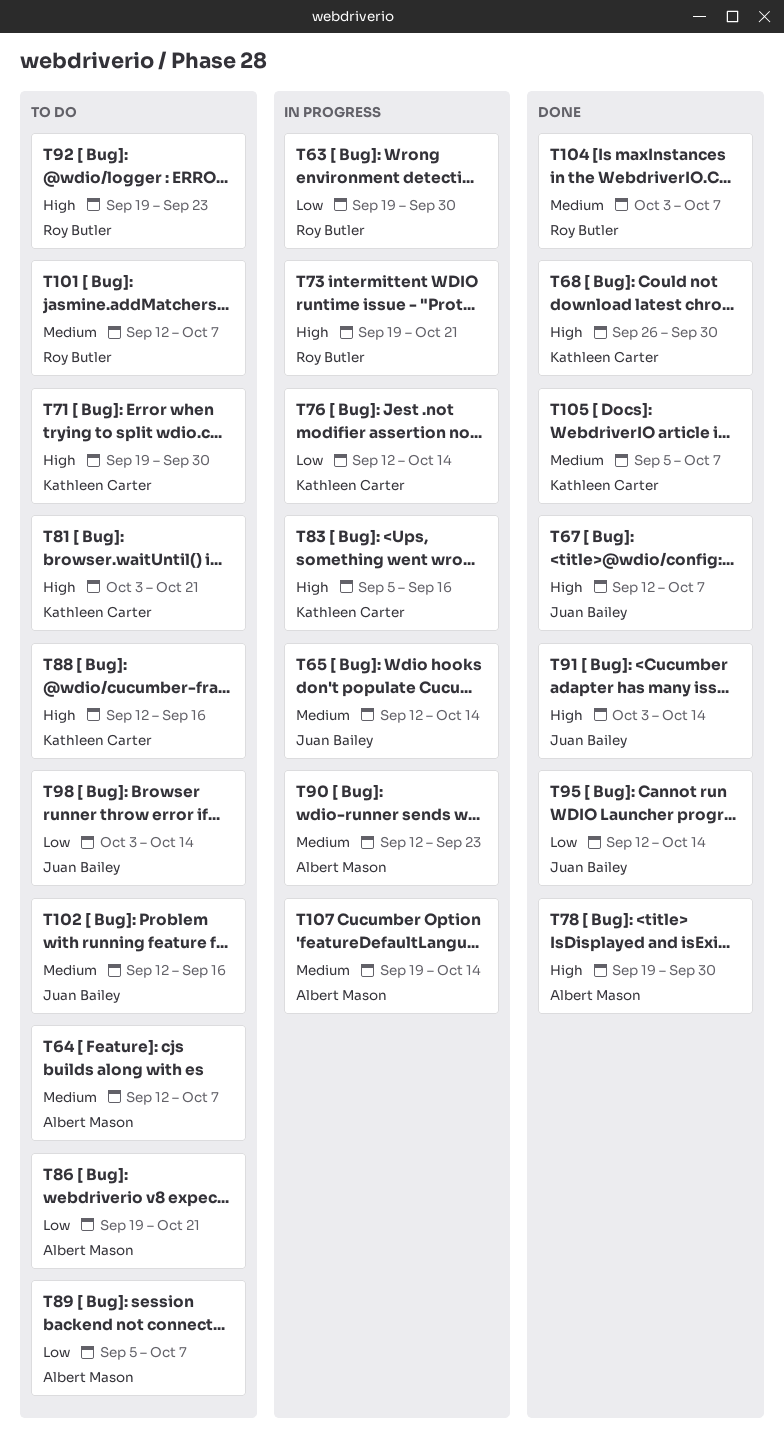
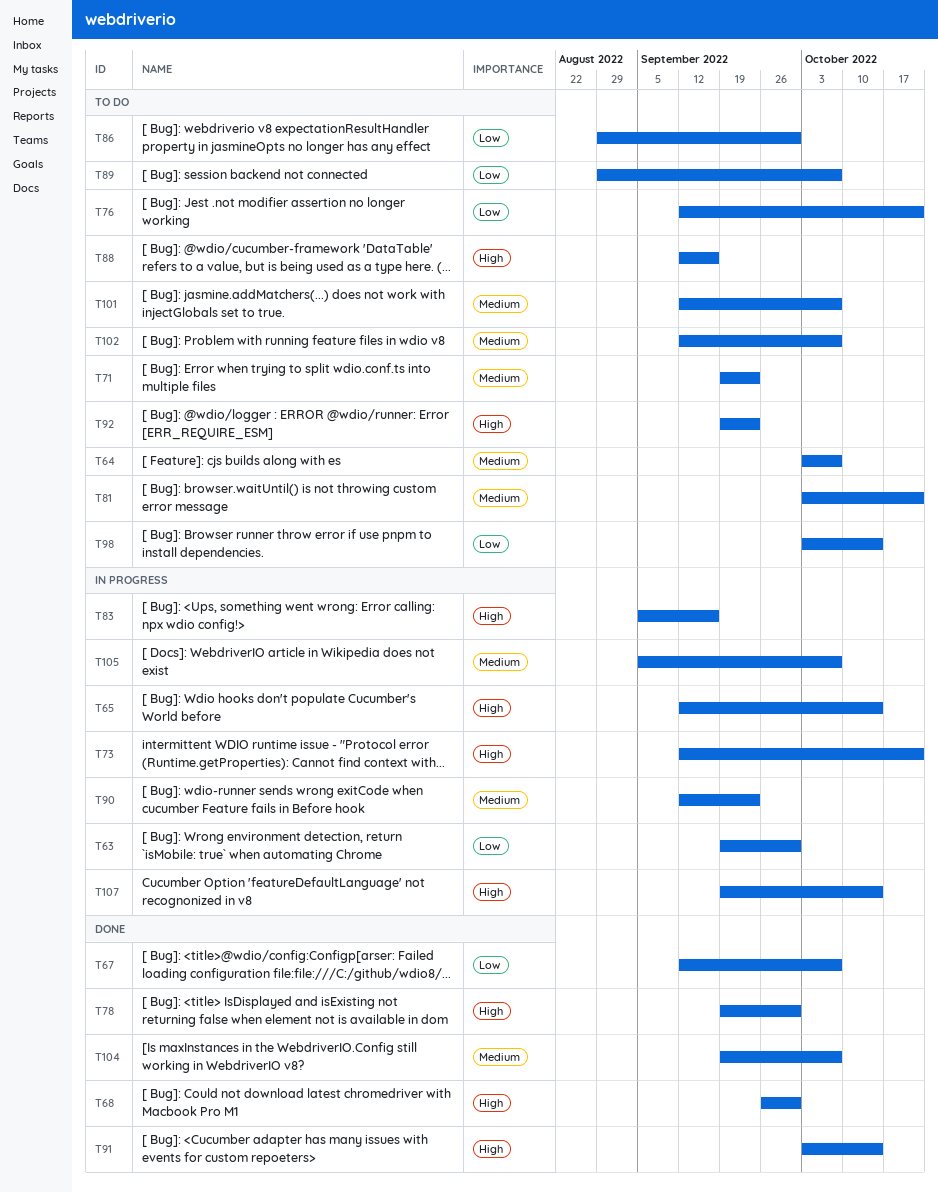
T64, start: Sep 12 -> Oct 3
T65, priority: Medium -> High
T67, priority: High -> Low
T71, priority: High -> Medium
T71, due: Sep 30 -> Sep 23
T73, start: Sep 19 -> Sep 12
T76, status: In progress -> To do
T76, due: Oct 14 -> Oct 21
T81, priority: High -> Medium
T86, start: Sep 19 -> Aug 29
T86, due: Oct 21 -> Sep 30
T89, start: Sep 5 -> Aug 29
T95: present -> none
T102, due: Sep 16 -> Oct 7
T104, start: Oct 3 -> Sep 19
T105, status: Done -> In progress
T107, priority: Medium -> High

